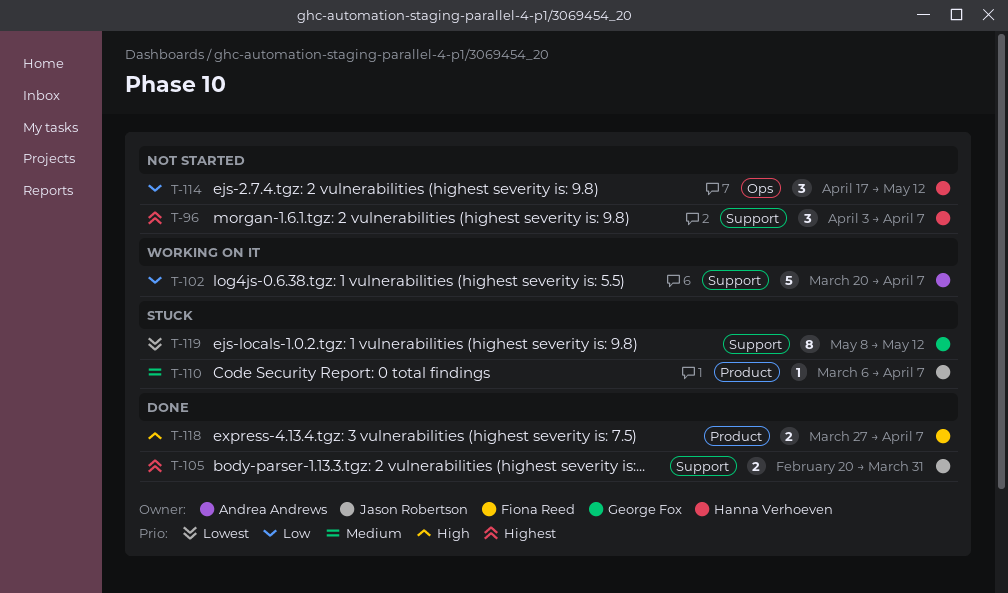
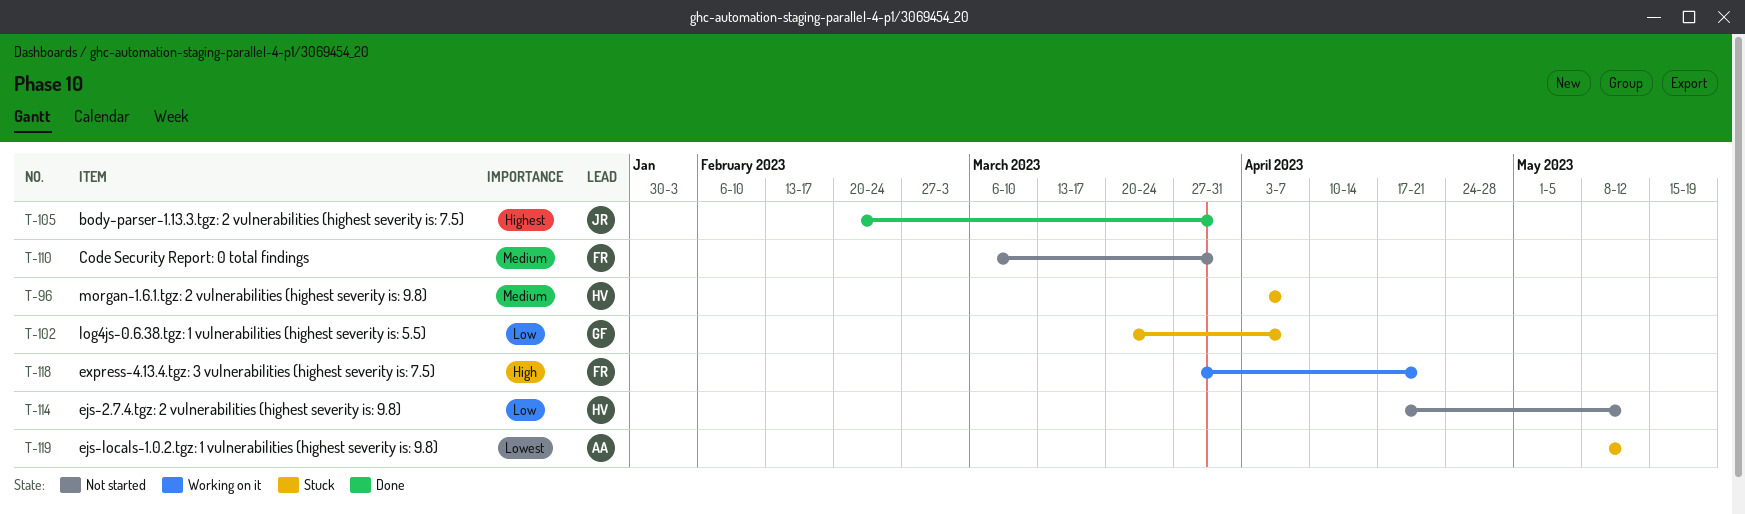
T-96, status: Not started -> Stuck
T-96, priority: Highest -> Medium
T-102, status: Working on it -> Stuck
T-102, owner: Andrea Andrews -> George Fox
T-110, status: Stuck -> Not started
T-110, owner: Jason Robertson -> Fiona Reed
T-110, due: Apr 7 -> Mar 31
T-118, status: Done -> Working on it
T-118, due: Apr 7 -> Apr 21
T-119, owner: George Fox -> Andrea Andrews

